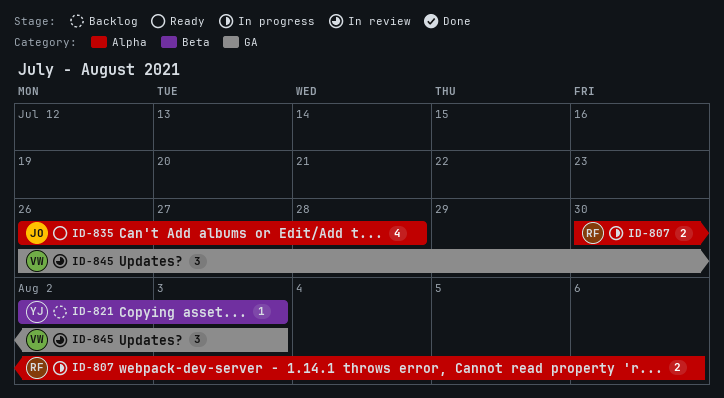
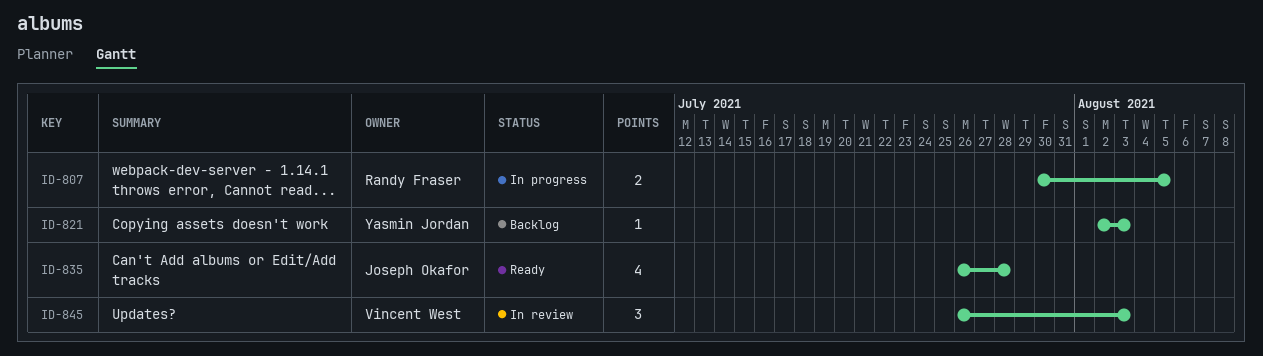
ID-807, due: Aug 6 -> Aug 5

